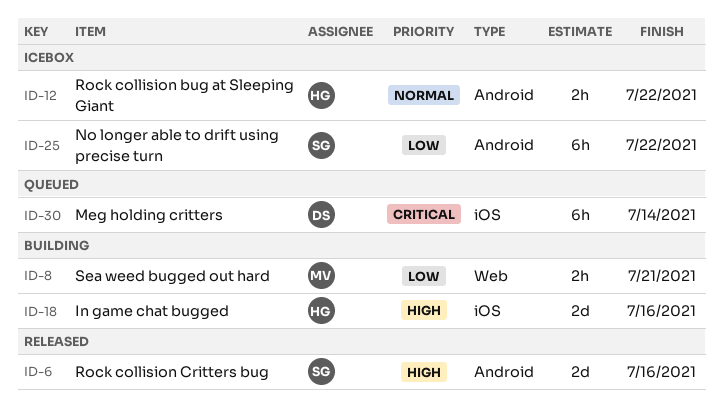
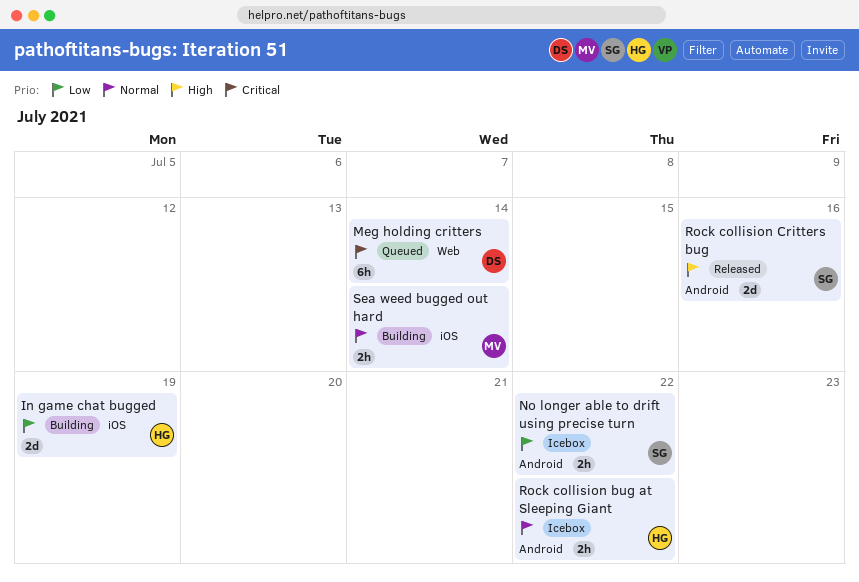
In game chat bugged, priority: High -> Low
In game chat bugged, due: Jul 16 -> Jul 19
Meg holding critters, label: iOS -> Web
No longer able to drift using precise turn, estimate: 6h -> 2h
Sea weed bugged out hard, priority: Low -> Normal
Sea weed bugged out hard, label: Web -> iOS
Sea weed bugged out hard, due: Jul 21 -> Jul 14

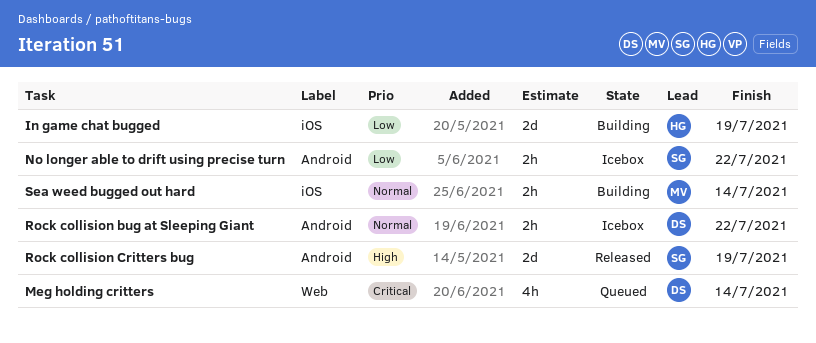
Meg holding critters, estimate: 6h -> 4h
Rock collision bug at Sleeping Giant, owner: HG -> DS
Rock collision Critters bug, due: Jul 16 -> Jul 19

